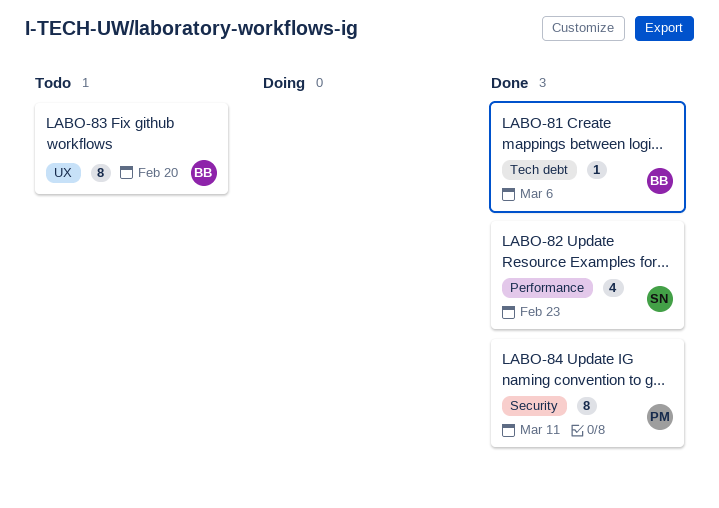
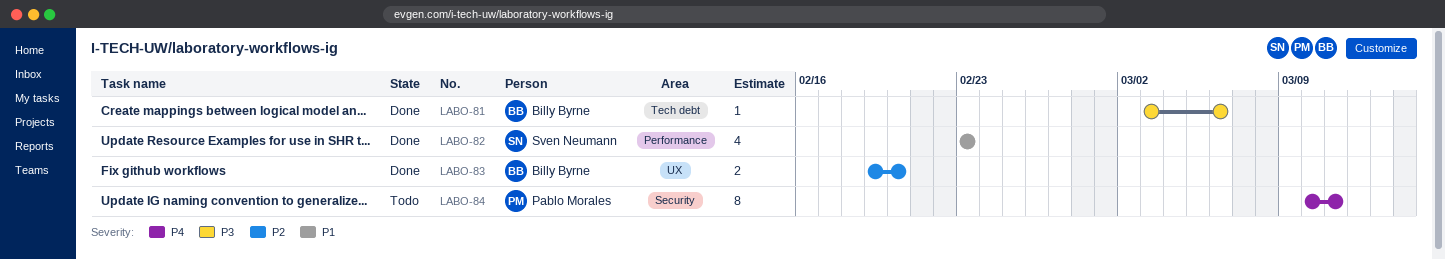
LABO-83, status: Todo -> Done
LABO-83, estimate: 8 -> 2
LABO-84, status: Done -> Todo

